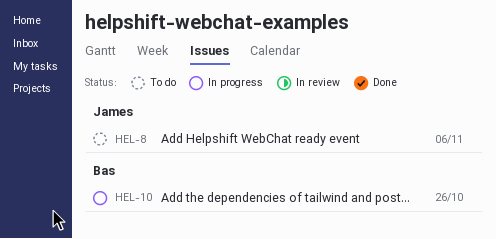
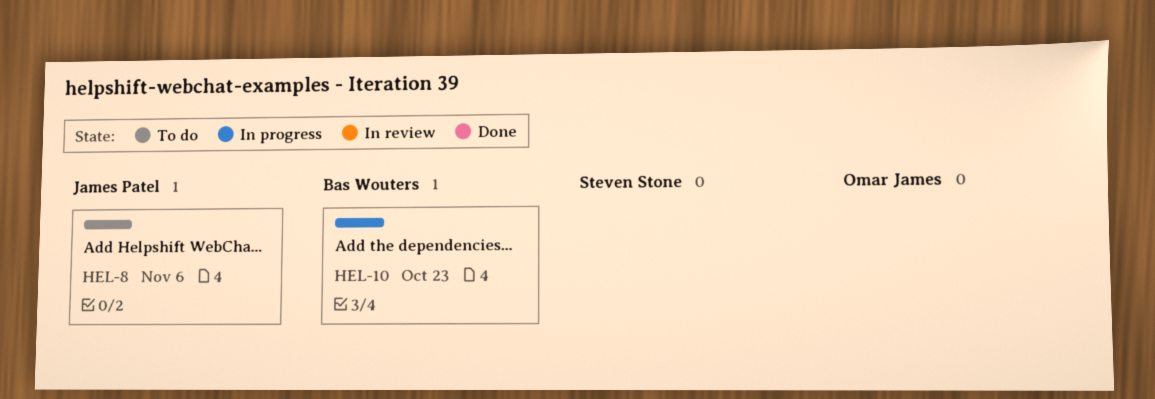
HEL-10, due: Oct 26 -> Oct 23

